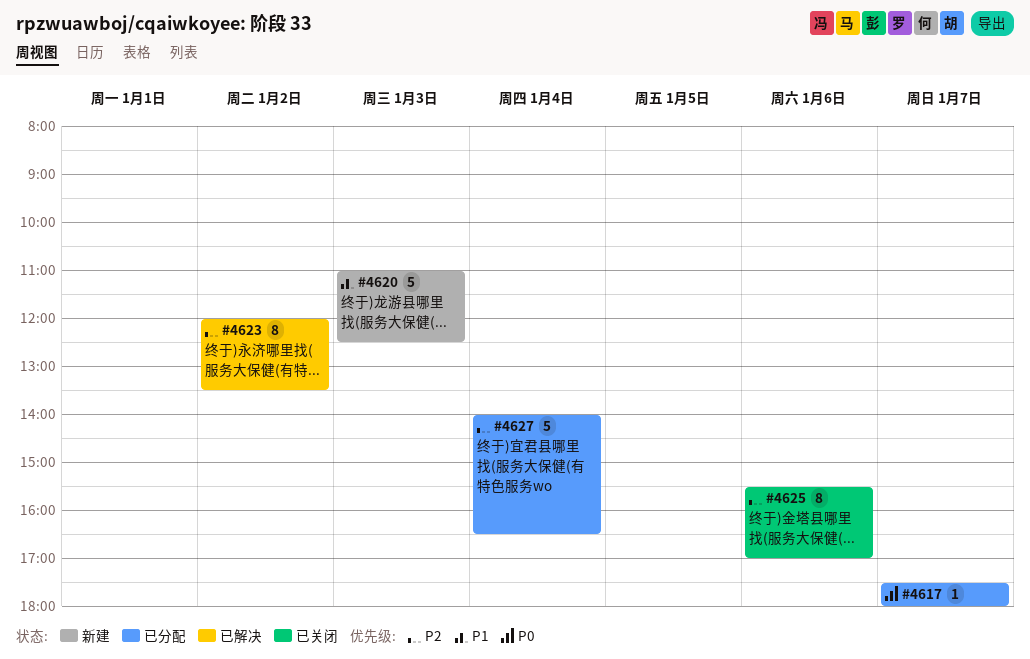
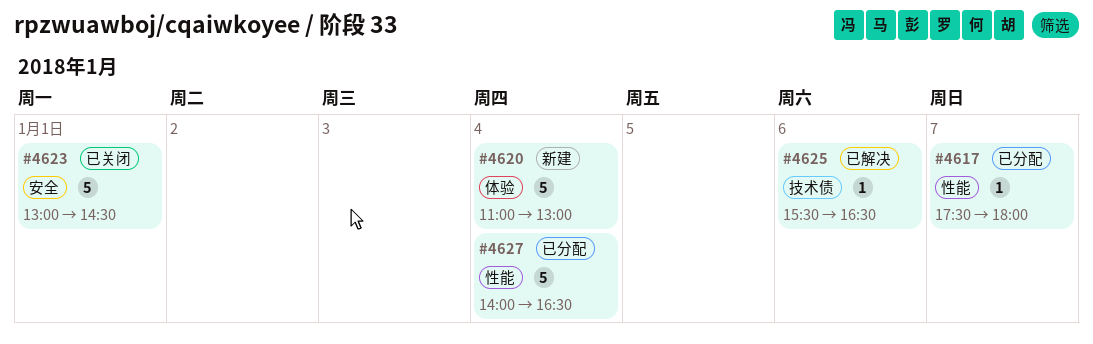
#4620, day: Jan 3 -> Jan 4
#4620, ends: 12:30 -> 13:00
#4623, status: 已解决 -> 已关闭
#4623, estimate: 8 -> 5
#4623, day: Jan 2 -> Jan 1
#4623, begins: 12:00 -> 13:00
#4623, ends: 13:30 -> 14:30
#4625, status: 已关闭 -> 已解决
#4625, estimate: 8 -> 1
#4625, ends: 17:00 -> 16:30

